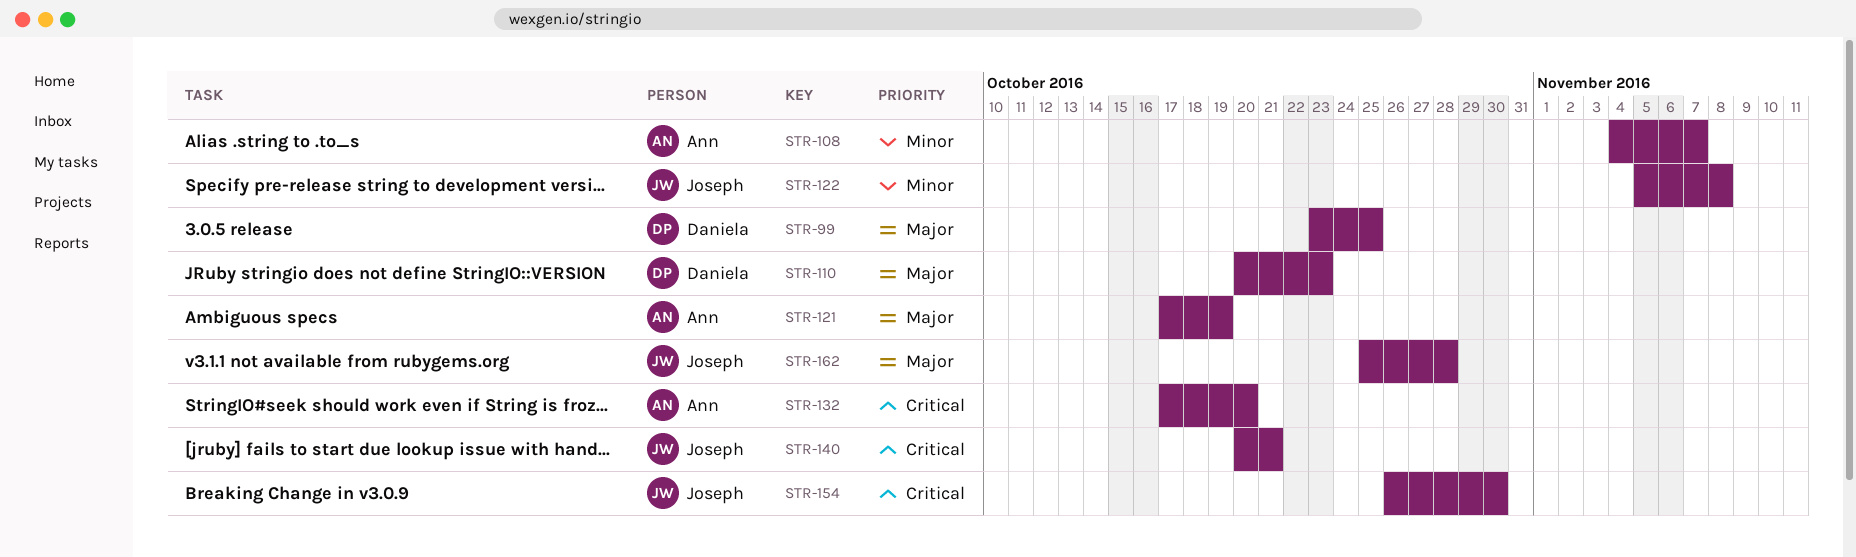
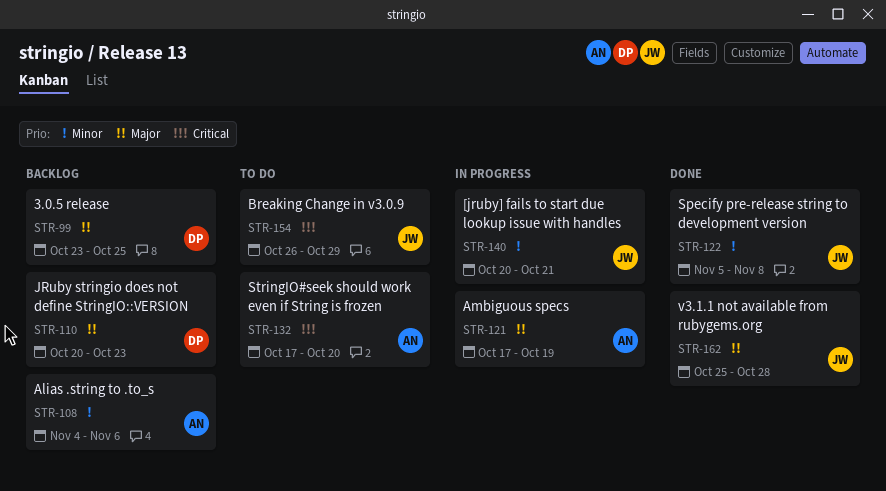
STR-108, due: Nov 7 -> Nov 6
STR-140, priority: Critical -> Minor
STR-154, due: Oct 30 -> Oct 29

